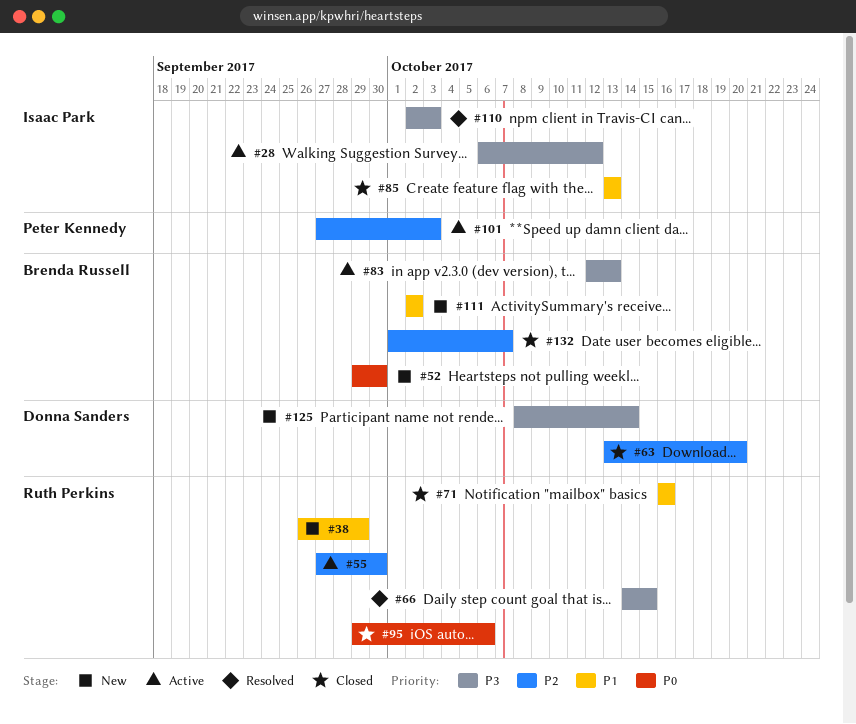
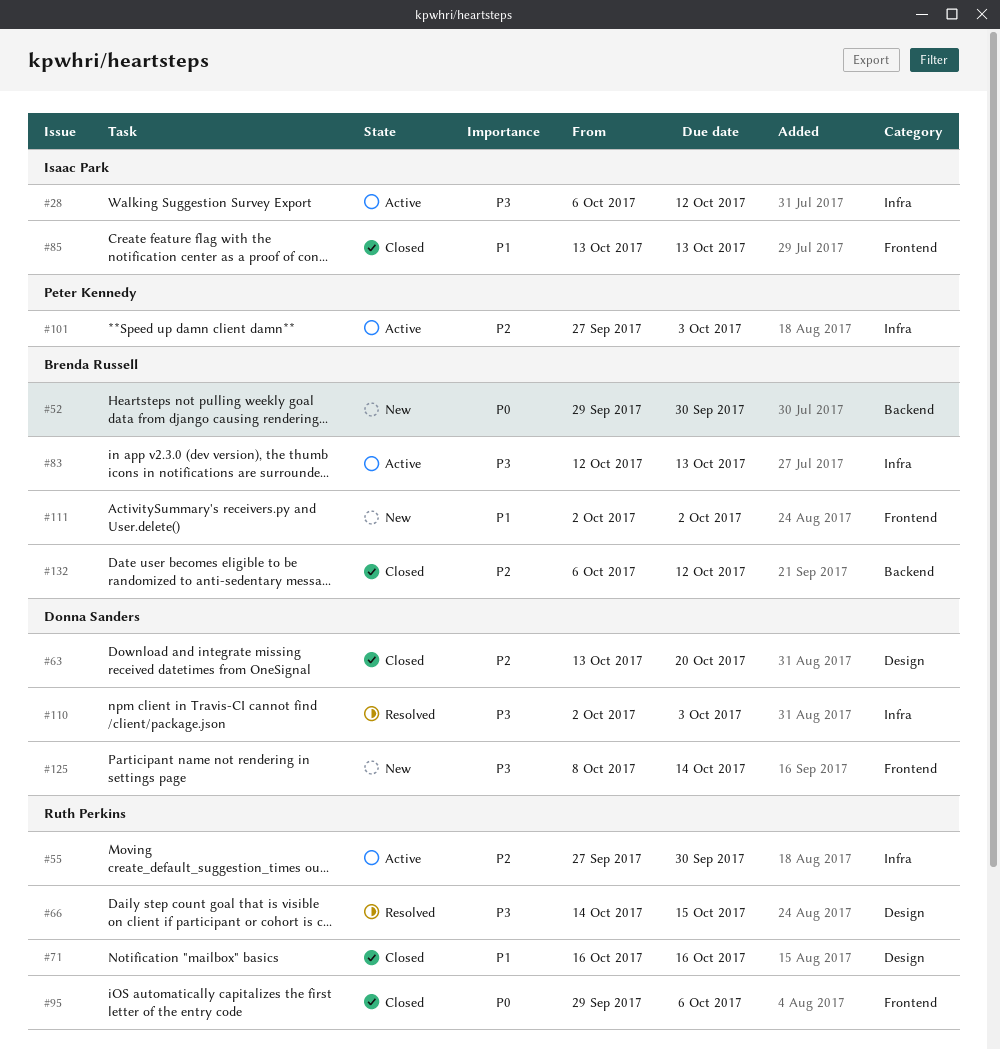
#38: present -> none
#110, owner: Isaac Park -> Donna Sanders
#132, start: Oct 1 -> Oct 6
#132, due: Oct 7 -> Oct 12

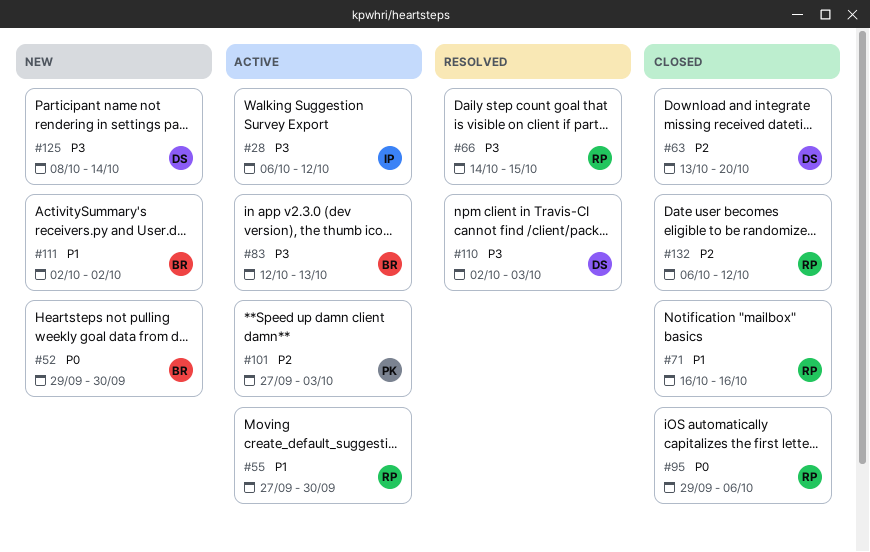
#55, priority: P2 -> P1
#85: present -> none
#132, owner: Brenda Russell -> Ruth Perkins

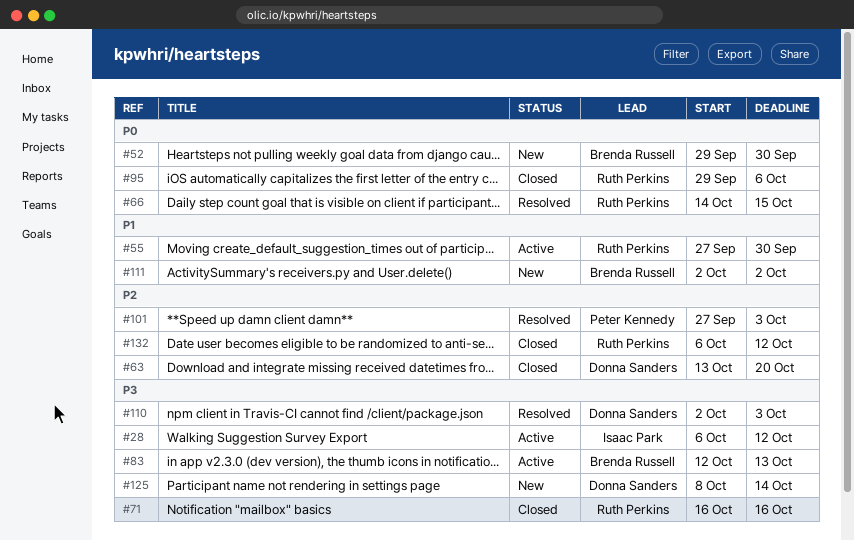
#66, priority: P3 -> P0
#71, priority: P1 -> P3
#101, status: Active -> Resolved

